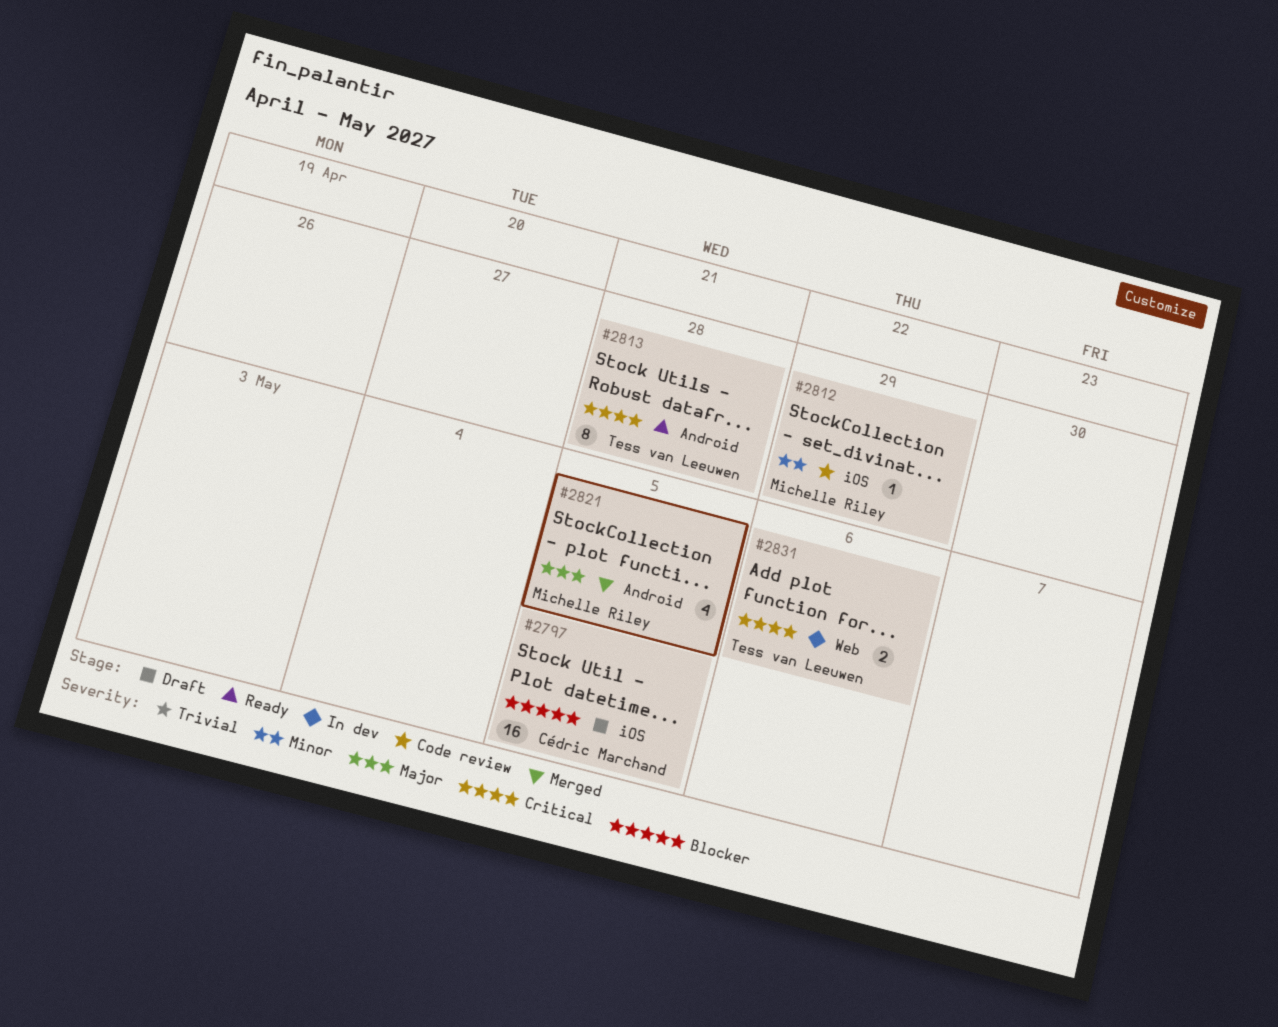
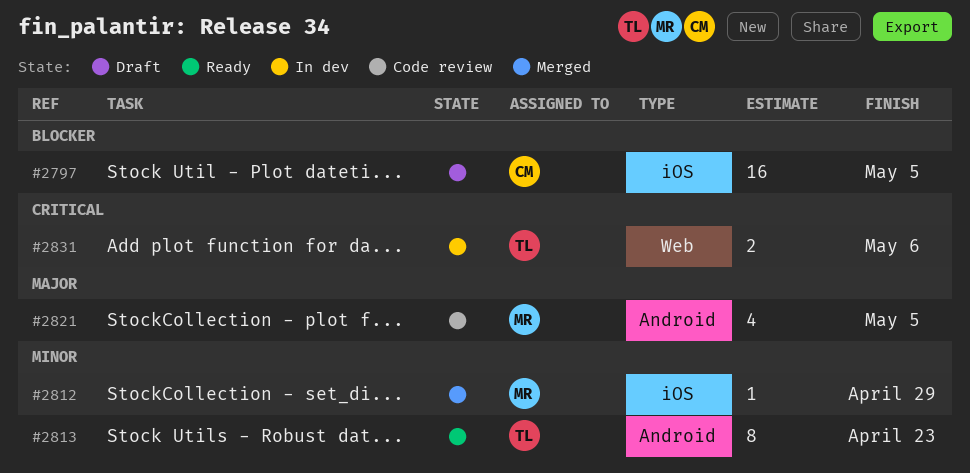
#2812, status: Code review -> Merged
#2813, priority: Critical -> Minor
#2813, due: Apr 28 -> Apr 23
#2821, status: Merged -> Code review

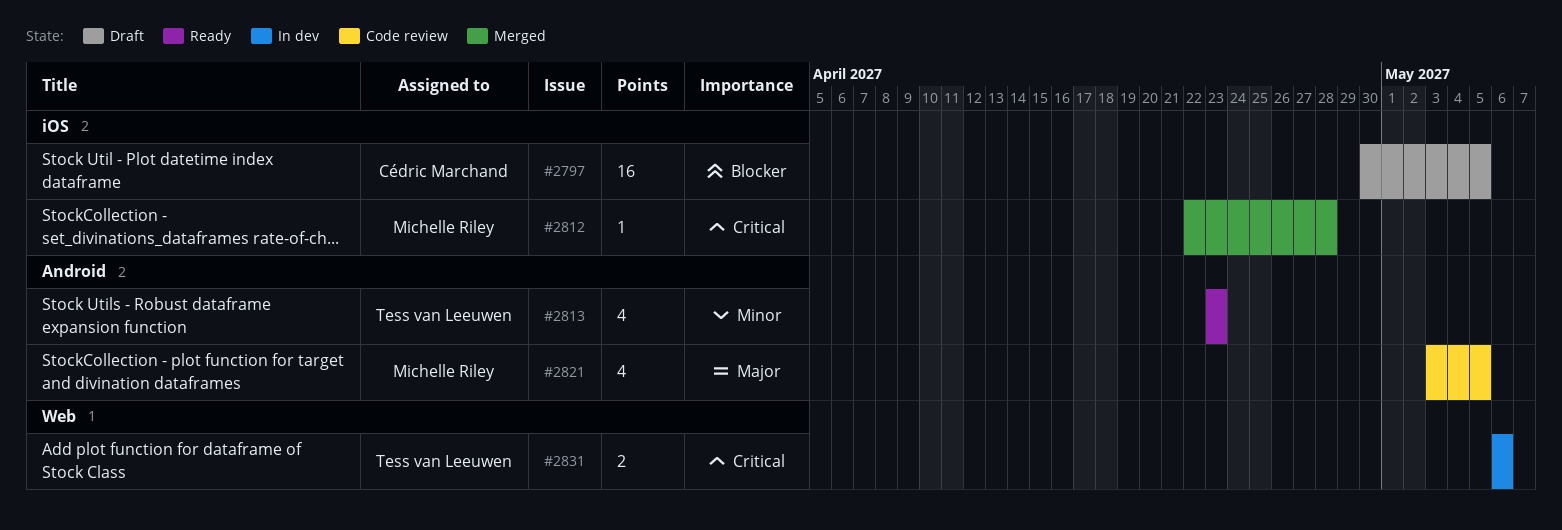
#2812, priority: Minor -> Critical
#2812, due: Apr 29 -> Apr 28
#2813, estimate: 8 -> 4

